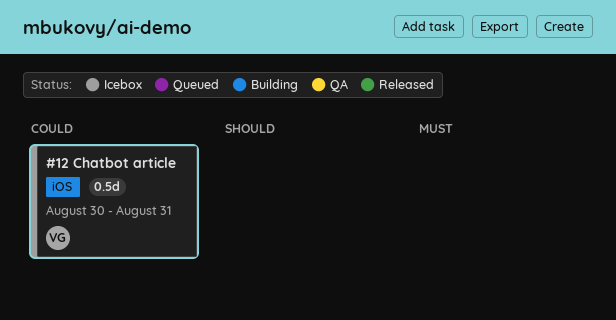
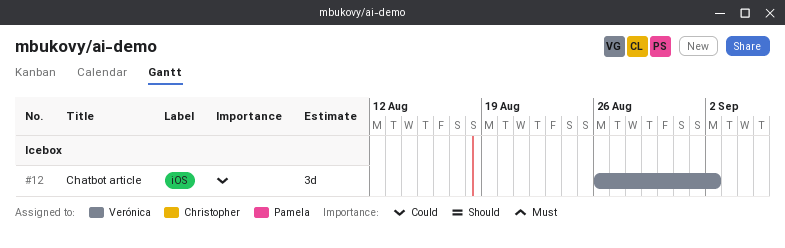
#12, estimate: 0.5d -> 3d
#12, start: Aug 30 -> Aug 26
#12, due: Aug 31 -> Sep 2

